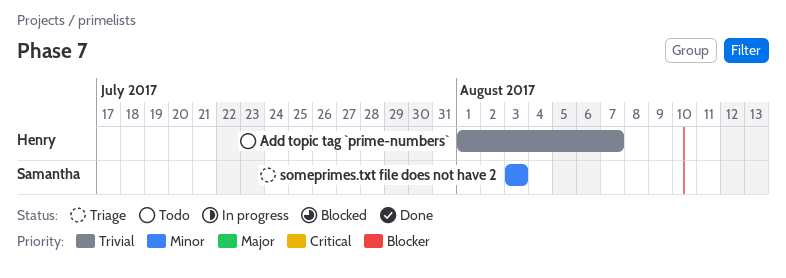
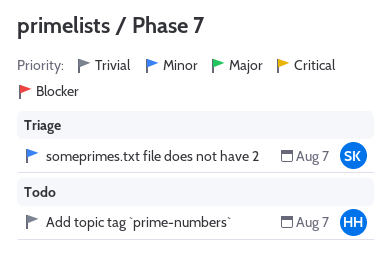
someprimes.txt file does not have 2, due: Aug 3 -> Aug 7

